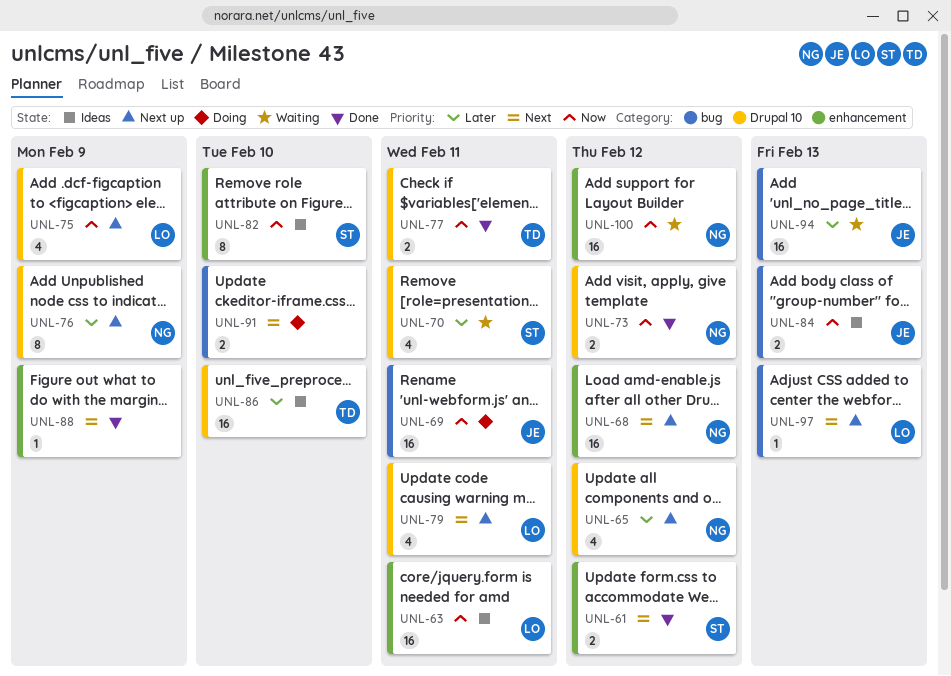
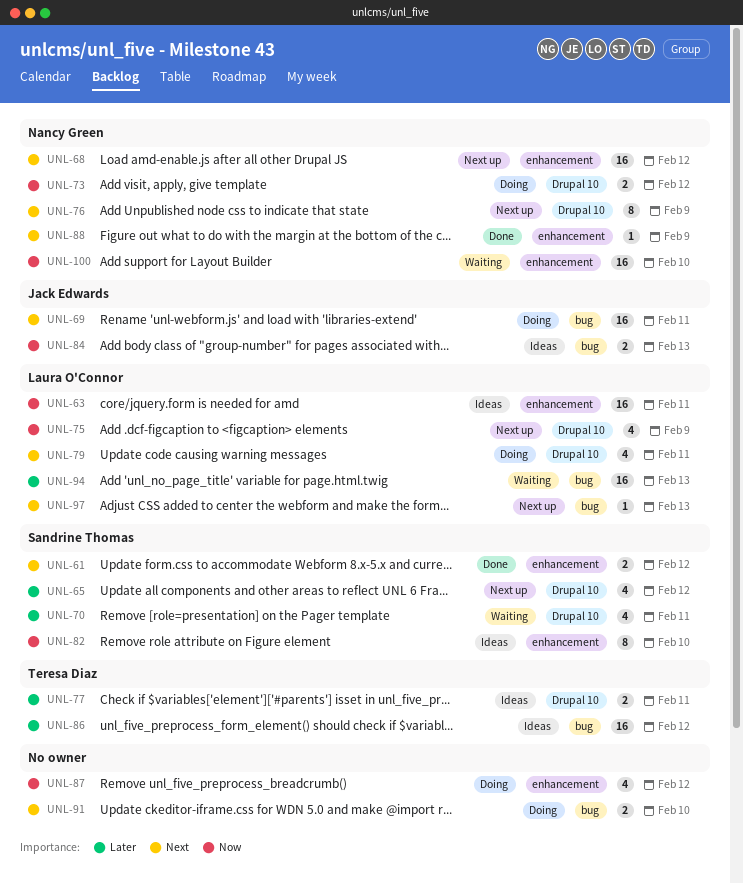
UNL-65, owner: Nancy Green -> Sandrine Thomas
UNL-69, priority: Now -> Next
UNL-73, status: Done -> Doing
UNL-76, priority: Later -> Next
UNL-77, status: Done -> Ideas
UNL-77, priority: Now -> Later
UNL-79, status: Next up -> Doing
UNL-86, label: Drupal 10 -> bug
UNL-86, due: Feb 10 -> Feb 12
UNL-87: none -> present
UNL-88, owner: none -> Nancy Green
UNL-94, owner: Jack Edwards -> Laura O'Connor
UNL-100, due: Feb 12 -> Feb 10

